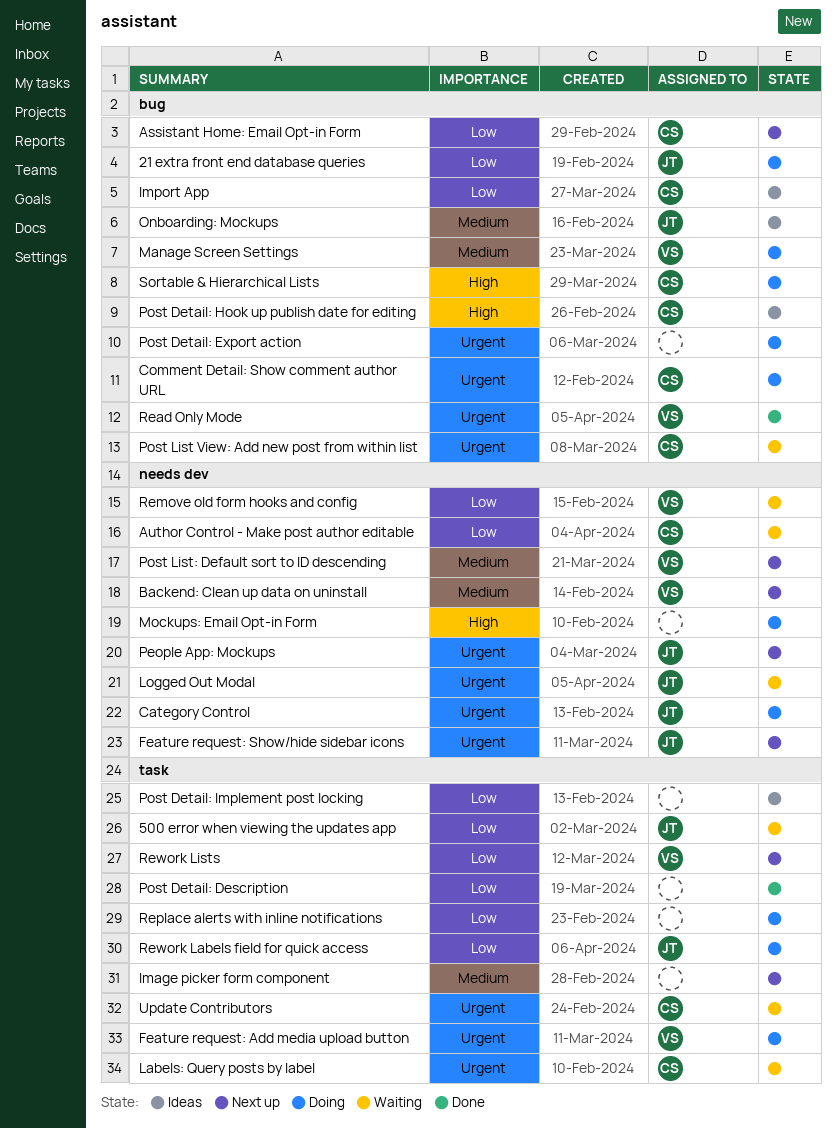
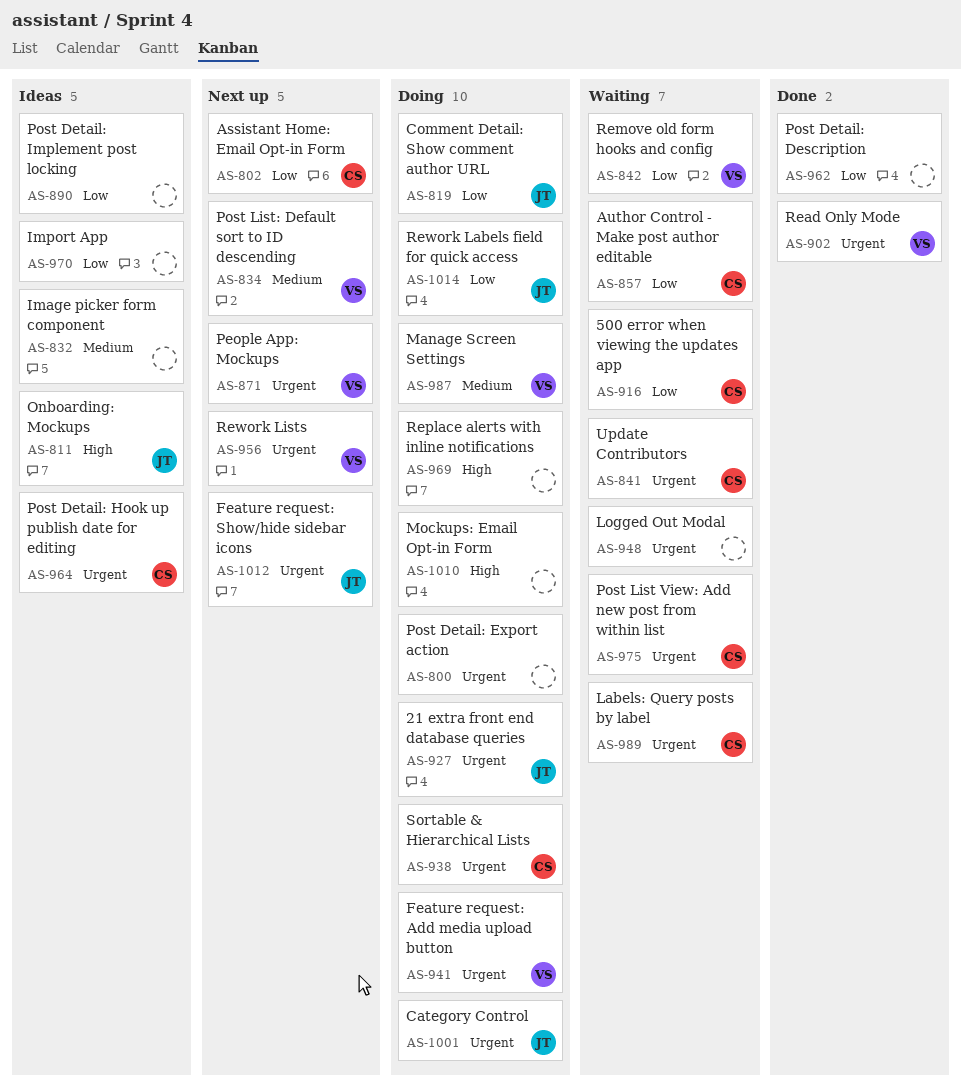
21 extra front end database queries, priority: Low -> Urgent
500 error when viewing the updates app, owner: JT -> CS
Backend: Clean up data on uninstall: present -> none
Comment Detail: Show comment author URL, owner: CS -> JT
Comment Detail: Show comment author URL, priority: Urgent -> Low
Image picker form component, status: Next up -> Ideas
Import App, owner: CS -> none
Logged Out Modal, owner: JT -> none
Onboarding: Mockups, priority: Medium -> High
People App: Mockups, owner: JT -> VS
Post Detail: Hook up publish date for editing, priority: High -> Urgent
Replace alerts with inline notifications, priority: Low -> High
Rework Lists, priority: Low -> Urgent
Sortable & Hierarchical Lists, priority: High -> Urgent

